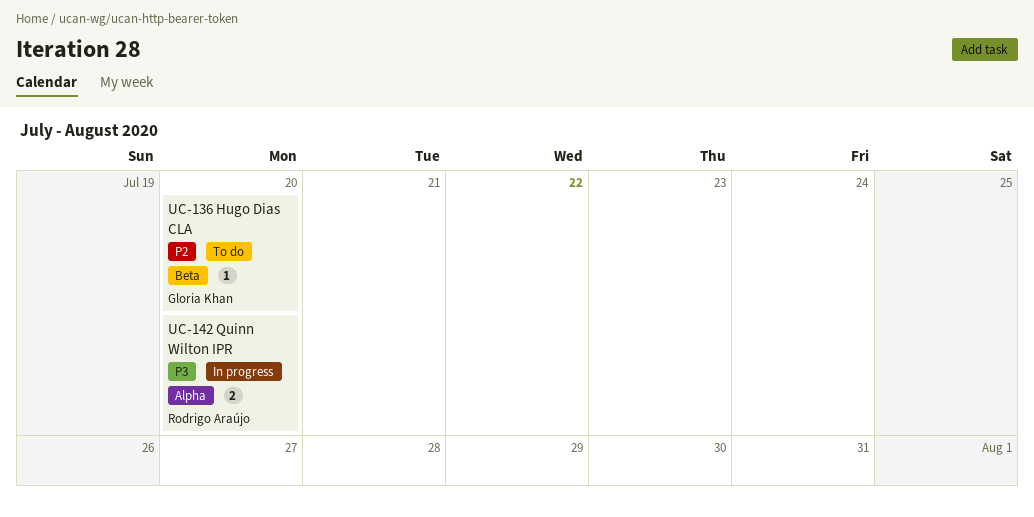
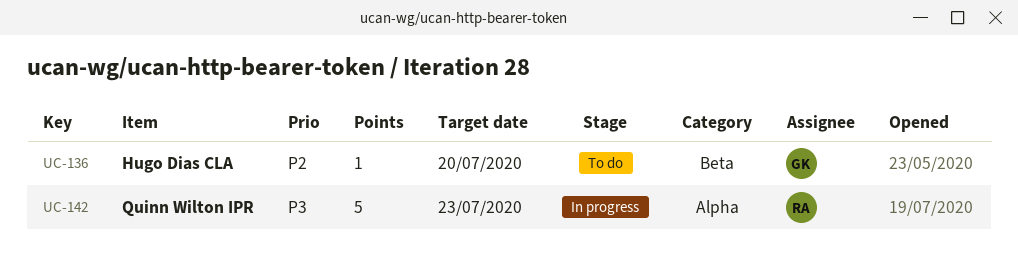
UC-142, estimate: 2 -> 5
UC-142, due: Jul 20 -> Jul 23

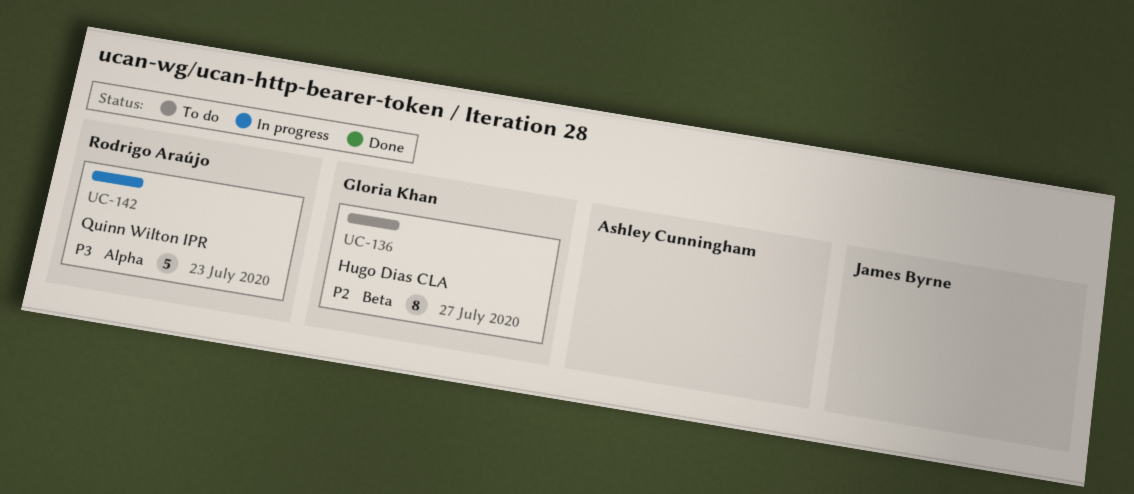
UC-136, estimate: 1 -> 8
UC-136, due: Jul 20 -> Jul 27

